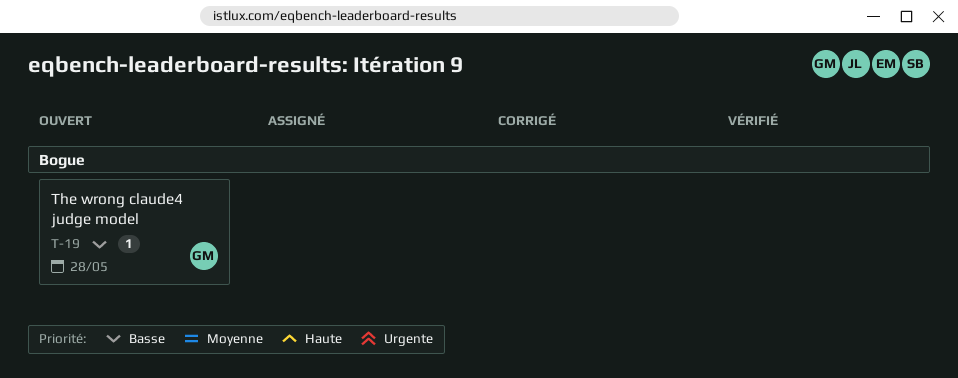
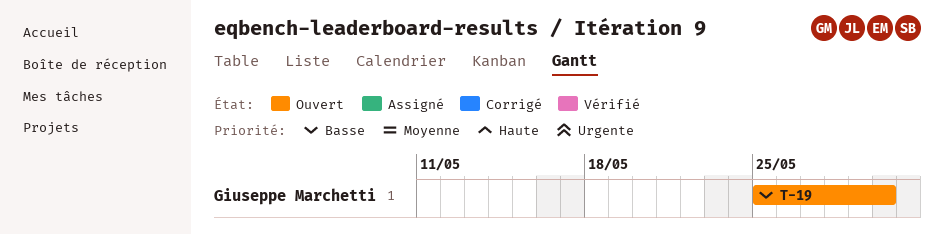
T-19, due: May 28 -> May 30

